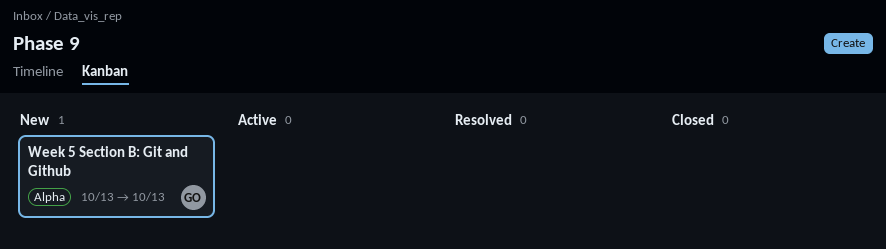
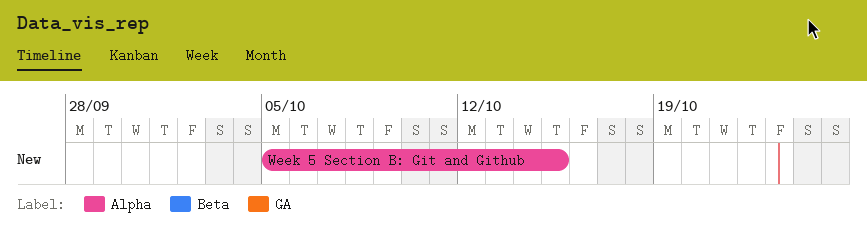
Week 5 Section B: Git and Github, start: Oct 13 -> Oct 5
Week 5 Section B: Git and Github, due: Oct 13 -> Oct 15

